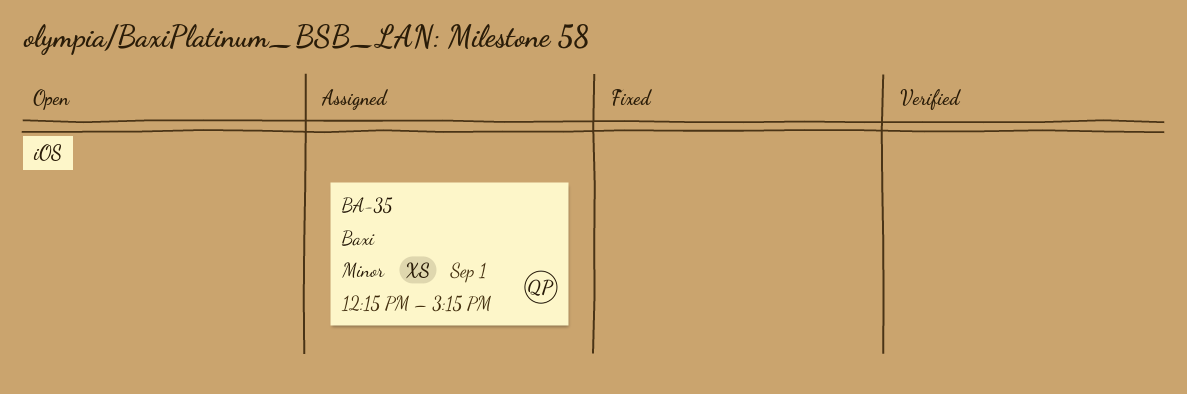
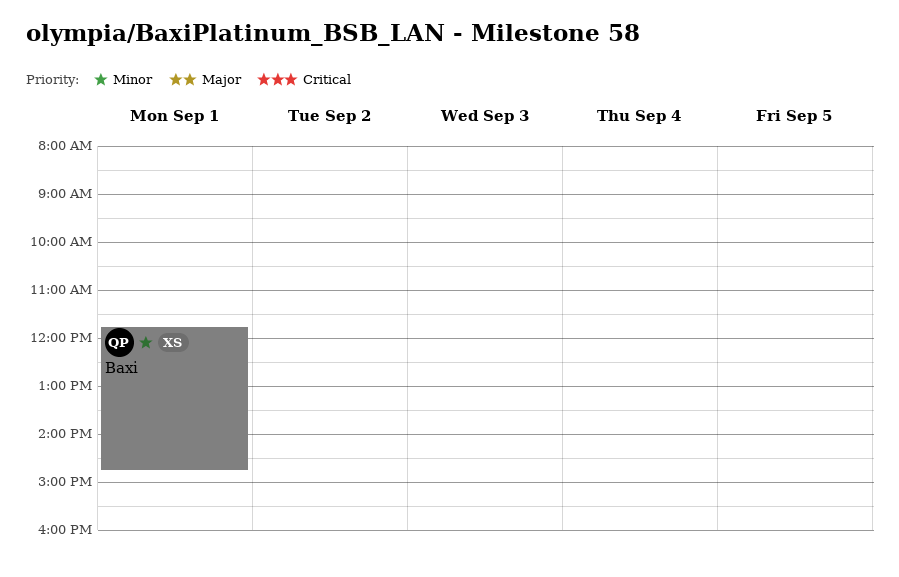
Baxi, begins: 12:15 -> 11:45
Baxi, ends: 15:15 -> 14:45

